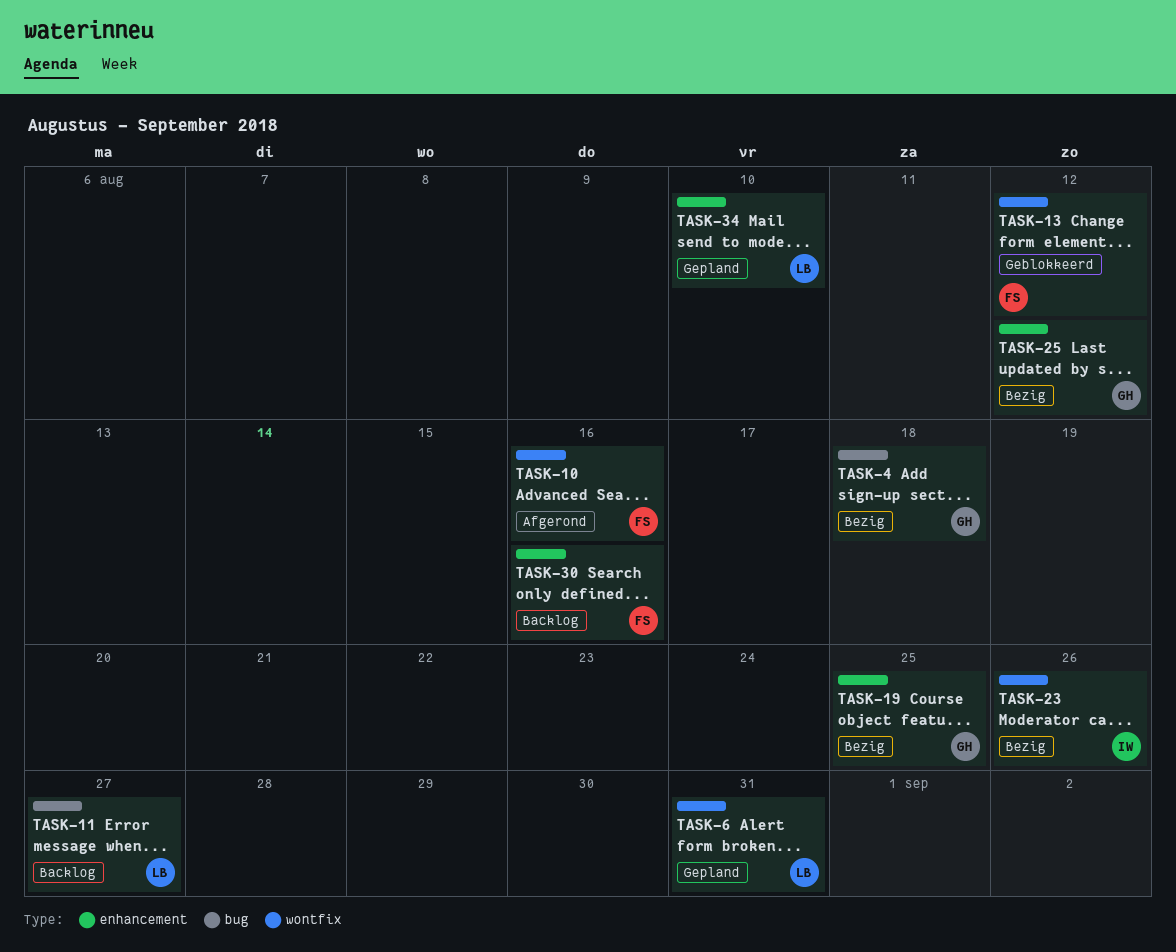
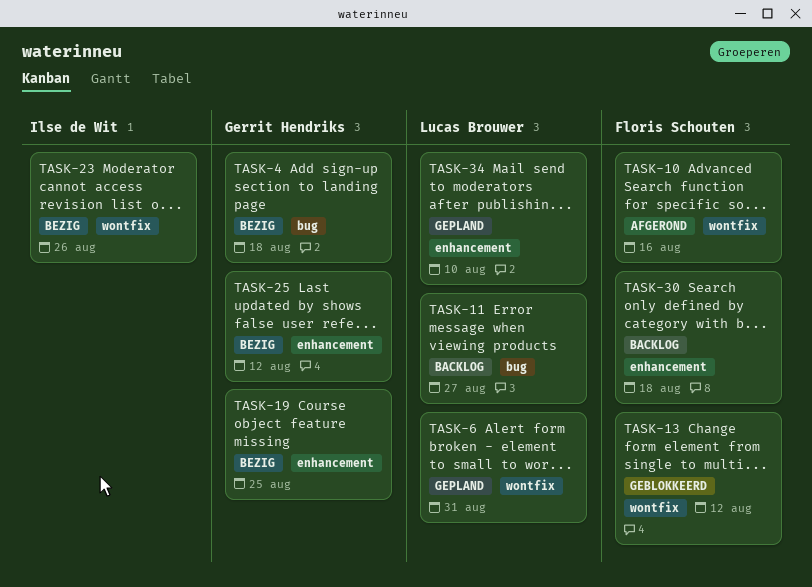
TASK-30, due: Aug 16 -> Aug 18

